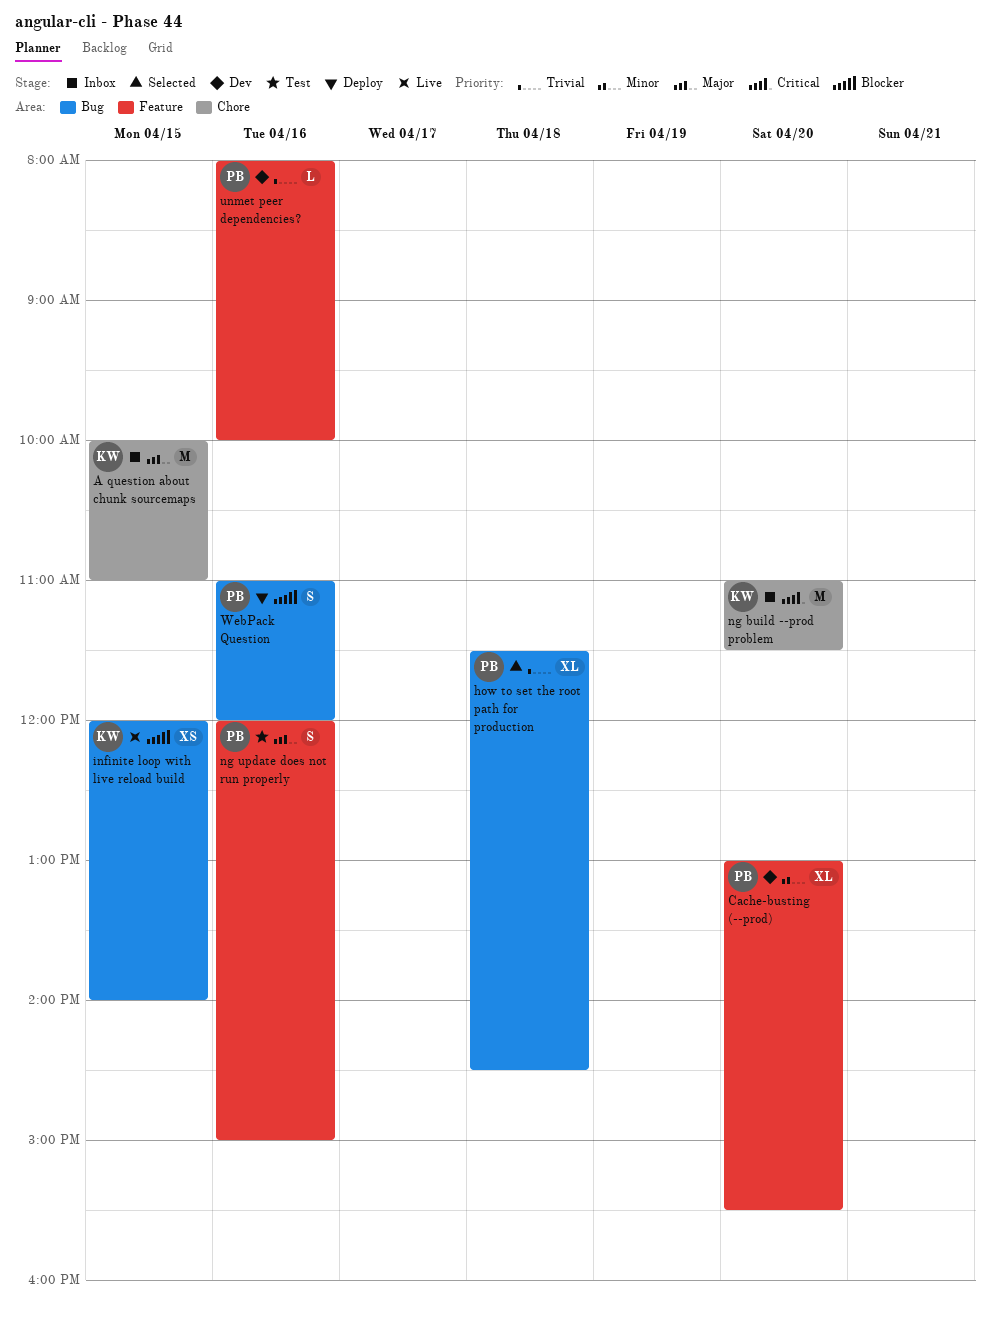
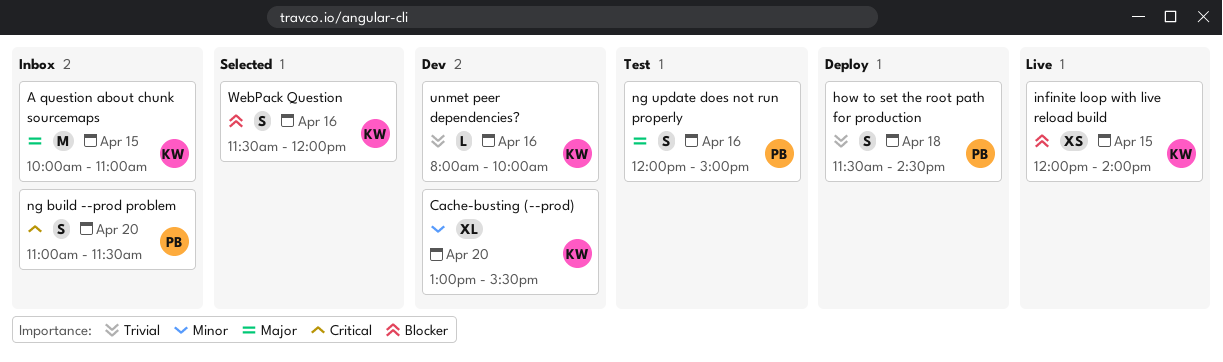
Cache-busting (--prod), owner: PB -> KW
how to set the root path for production, status: Selected -> Deploy
how to set the root path for production, estimate: XL -> S
ng build --prod problem, owner: KW -> PB
ng build --prod problem, estimate: M -> S
unmet peer dependencies?, owner: PB -> KW
WebPack Question, status: Deploy -> Selected
WebPack Question, owner: PB -> KW
WebPack Question, begins: 11:00 -> 11:30

